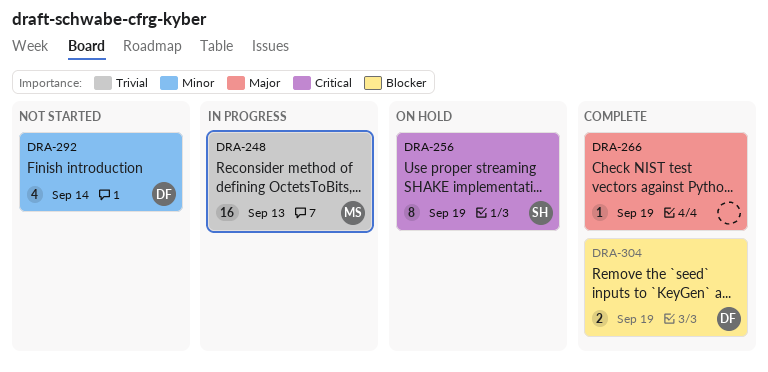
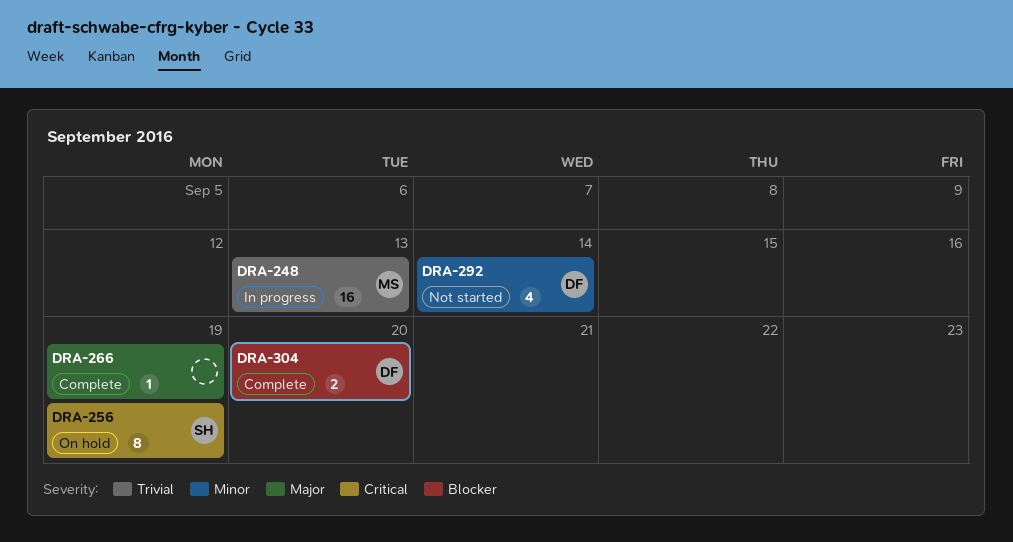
DRA-304, due: Sep 19 -> Sep 20

